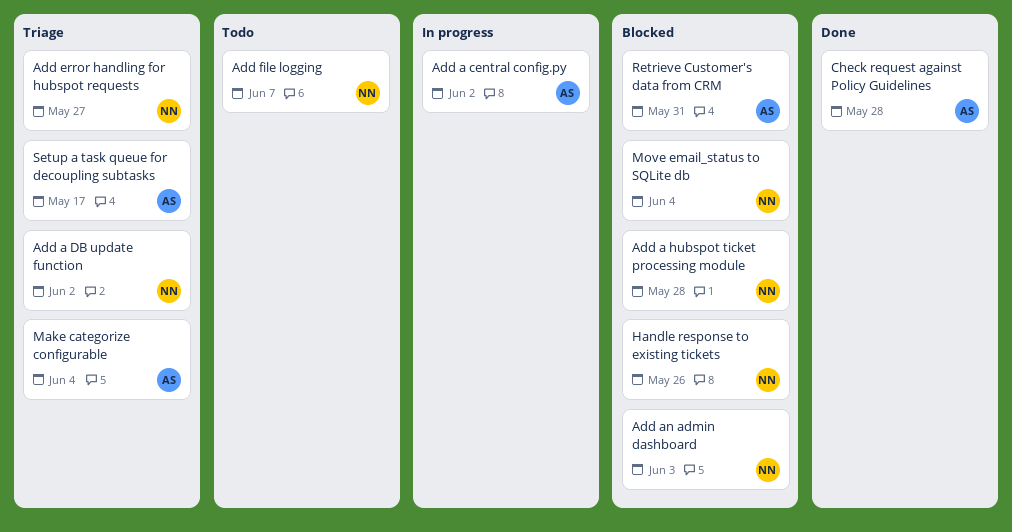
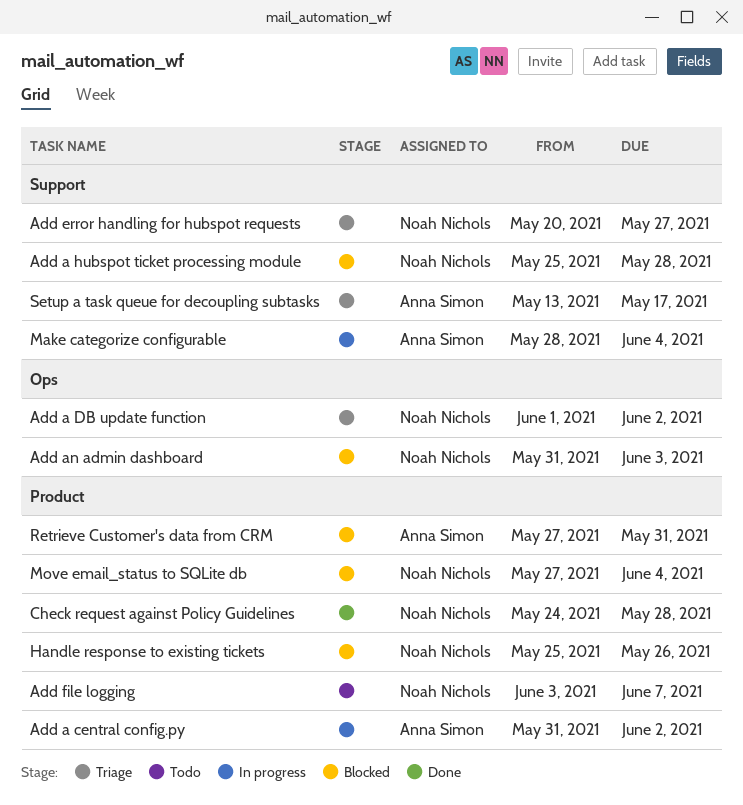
Check request against Policy Guidelines, owner: Anna Simon -> Noah Nichols
Make categorize configurable, status: Triage -> In progress

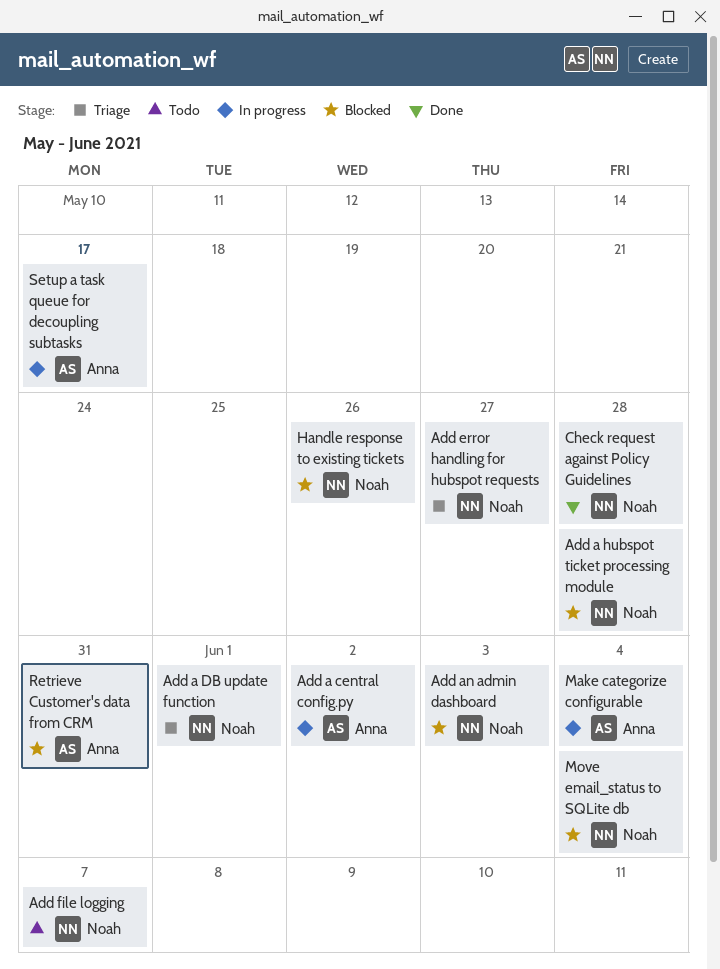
Add a DB update function, due: Jun 2 -> Jun 1
Setup a task queue for decoupling subtasks, status: Triage -> In progress

